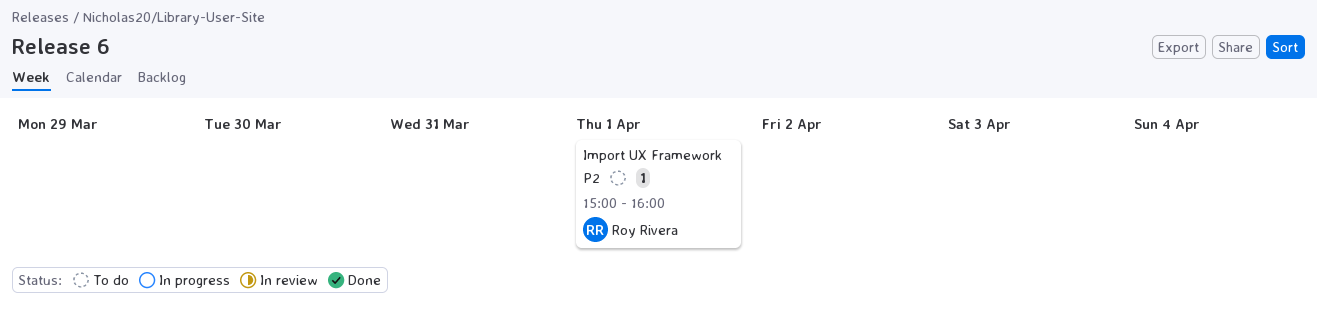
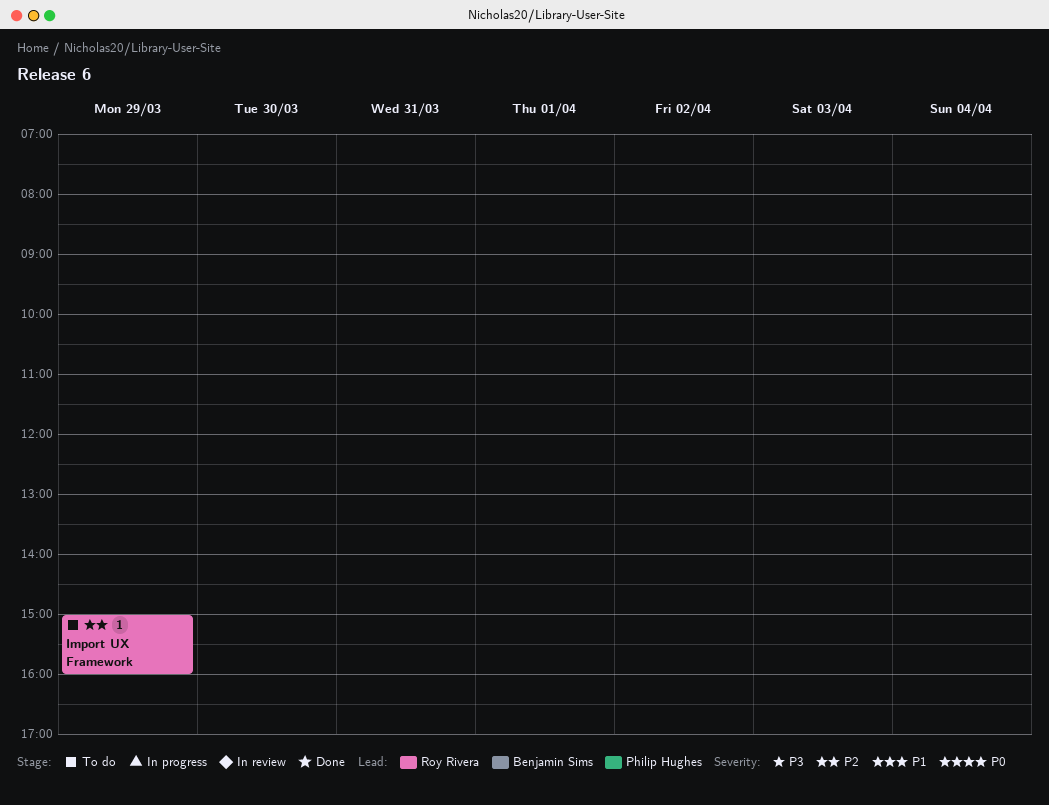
Import UX Framework, day: Apr 1 -> Mar 29

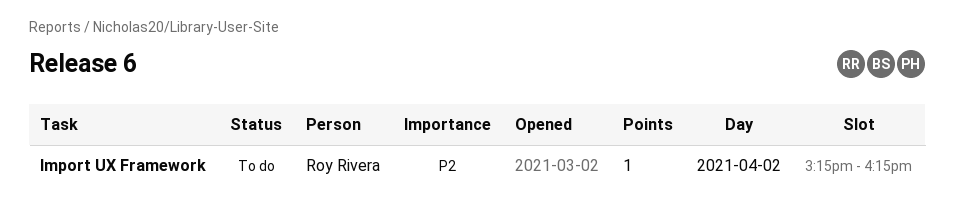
Import UX Framework, day: Mar 29 -> Apr 2
Import UX Framework, begins: 15:00 -> 15:15
Import UX Framework, ends: 16:00 -> 16:15

